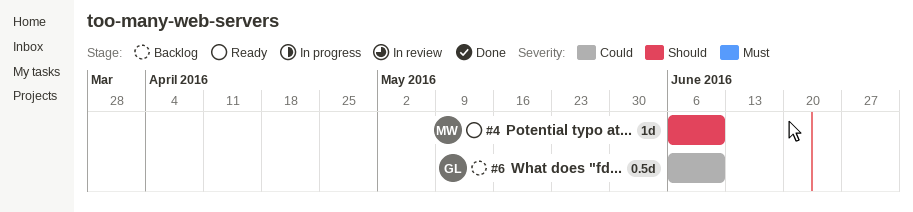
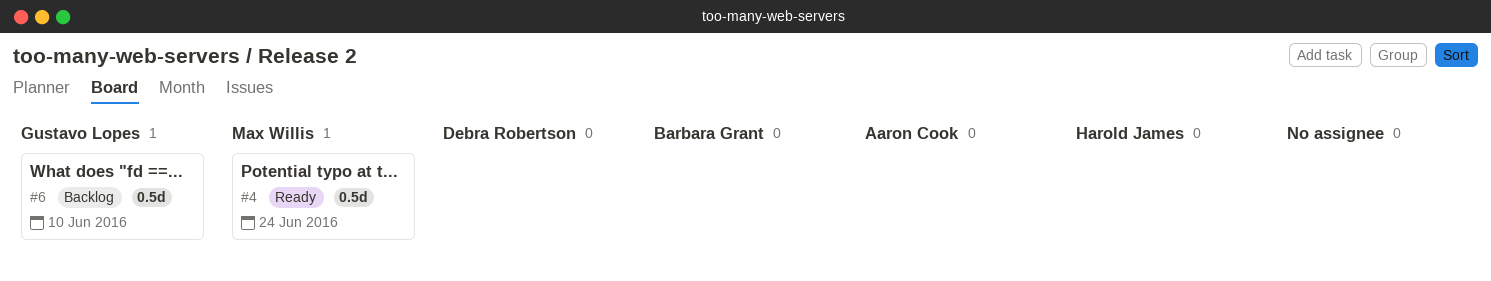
#4, estimate: 1d -> 0.5d
#4, due: Jun 10 -> Jun 24

